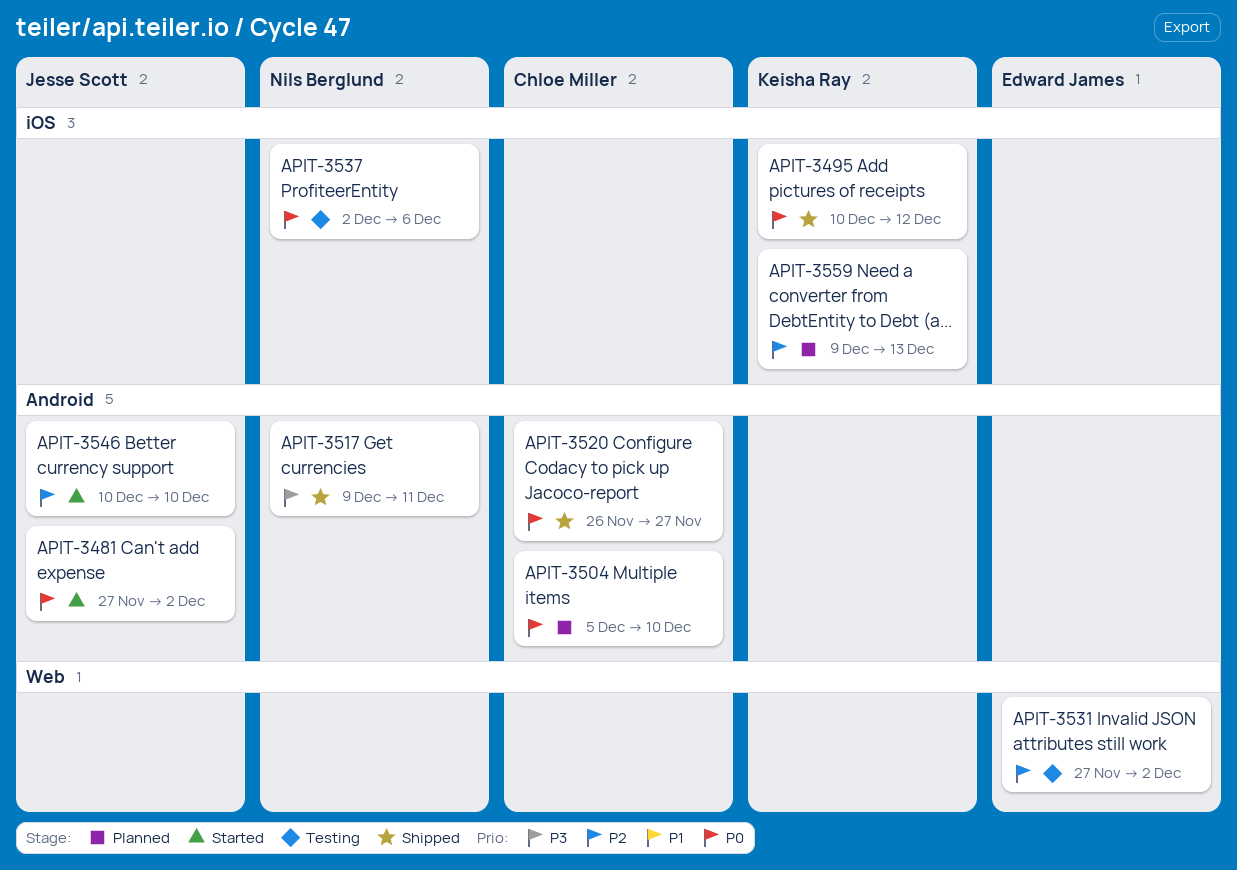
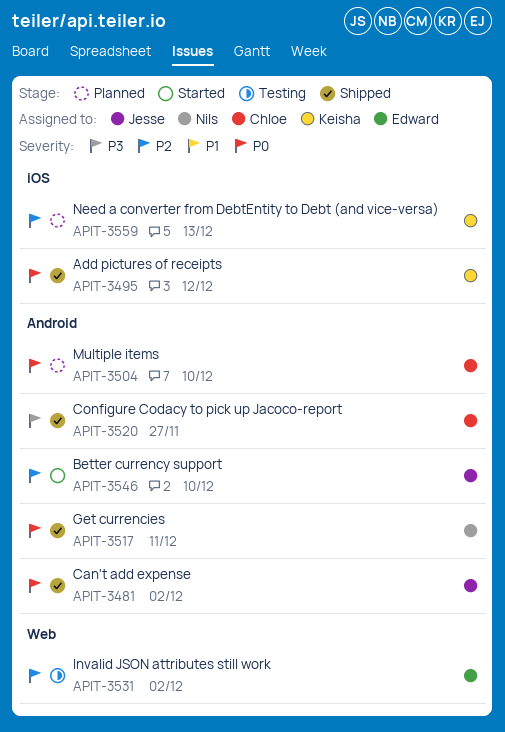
APIT-3481, status: Started -> Shipped
APIT-3517, priority: P3 -> P0
APIT-3520, priority: P0 -> P3
APIT-3537: present -> none

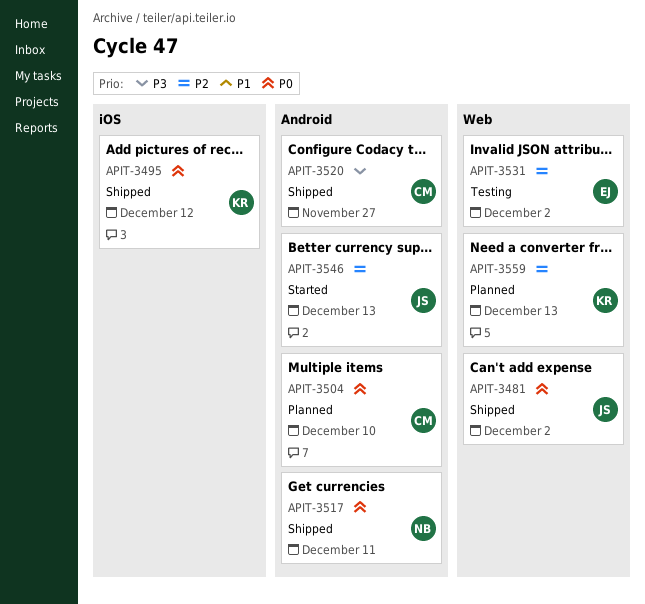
APIT-3481, label: Android -> Web
APIT-3546, due: Dec 10 -> Dec 13
APIT-3559, label: iOS -> Web

